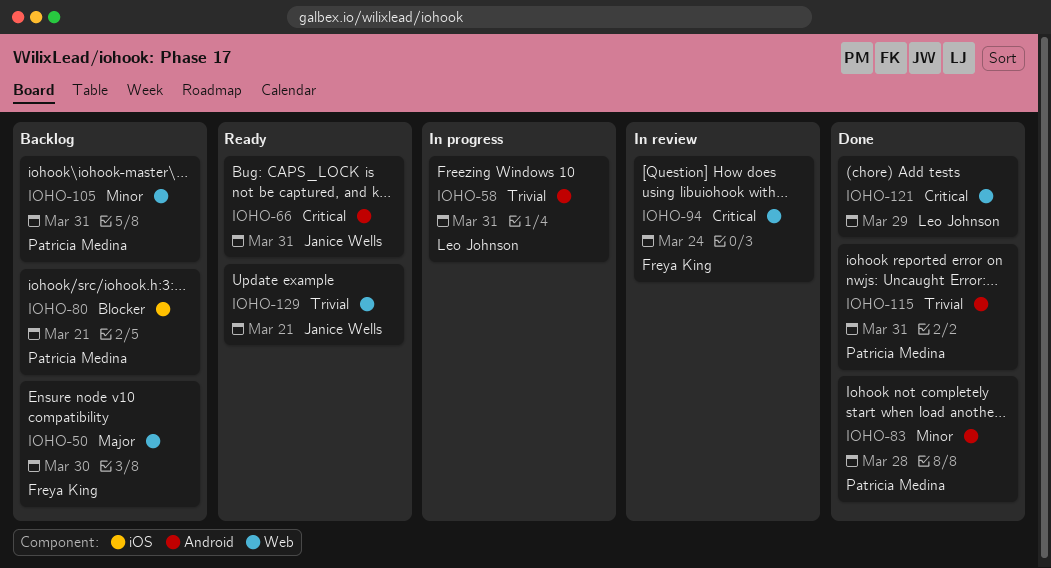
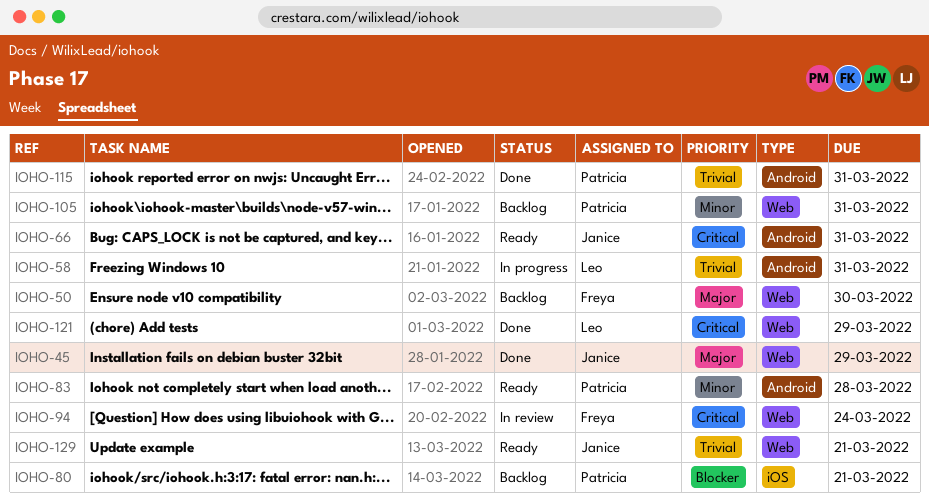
IOHO-45: none -> present
IOHO-83, status: Done -> Ready

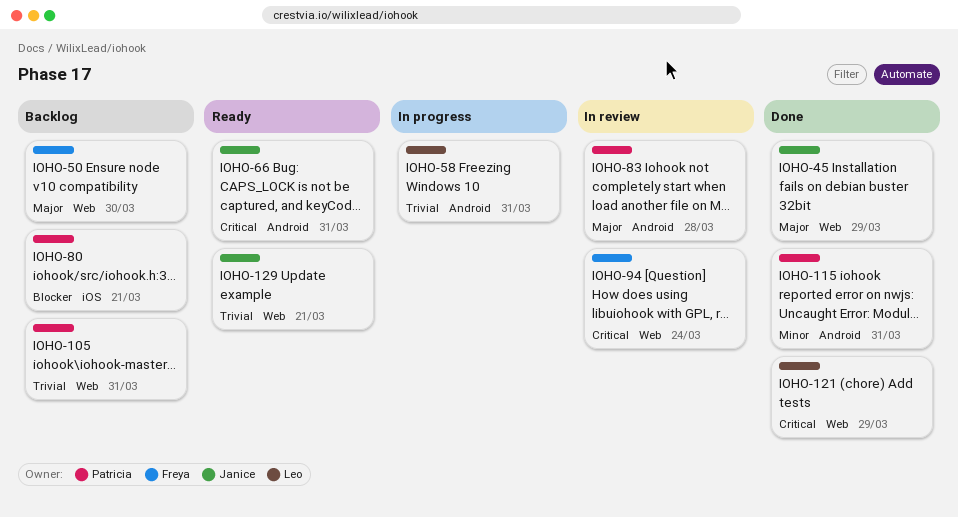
IOHO-83, status: Ready -> In review
IOHO-83, priority: Minor -> Major
IOHO-105, priority: Minor -> Trivial
IOHO-115, priority: Trivial -> Minor

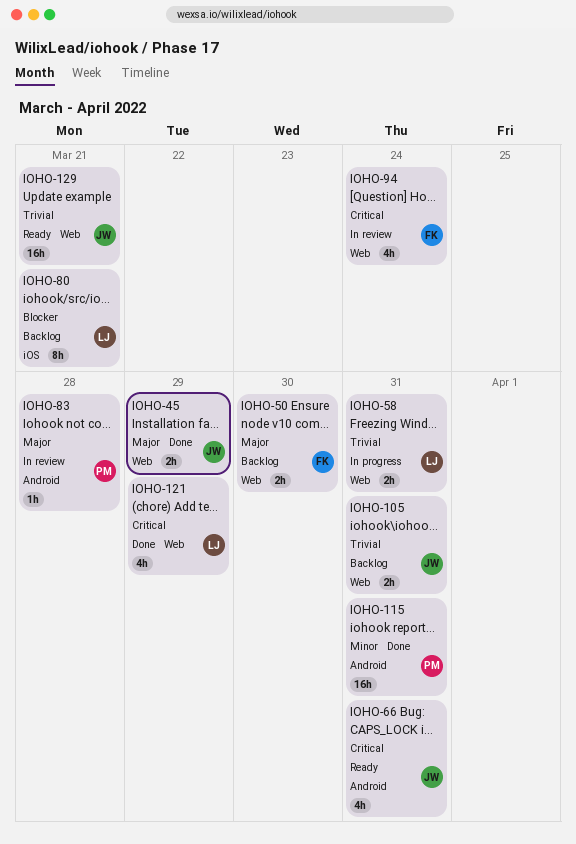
IOHO-58, label: Android -> Web
IOHO-80, owner: Patricia -> Leo
IOHO-105, owner: Patricia -> Janice

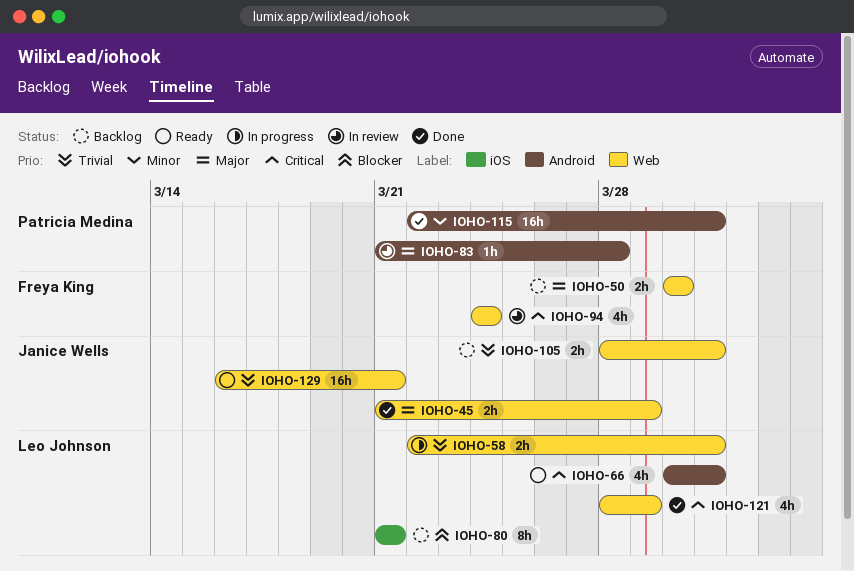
IOHO-66, owner: Janice Wells -> Leo Johnson

